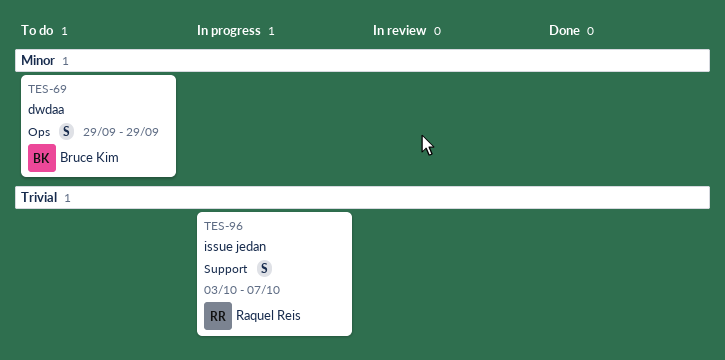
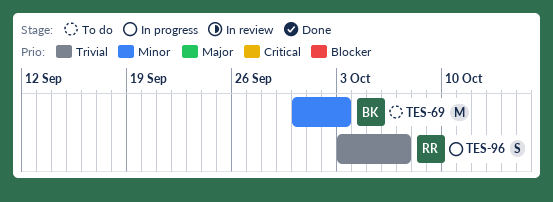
TES-69, estimate: S -> M
TES-69, start: Sep 29 -> Sep 30
TES-69, due: Sep 29 -> Oct 3

